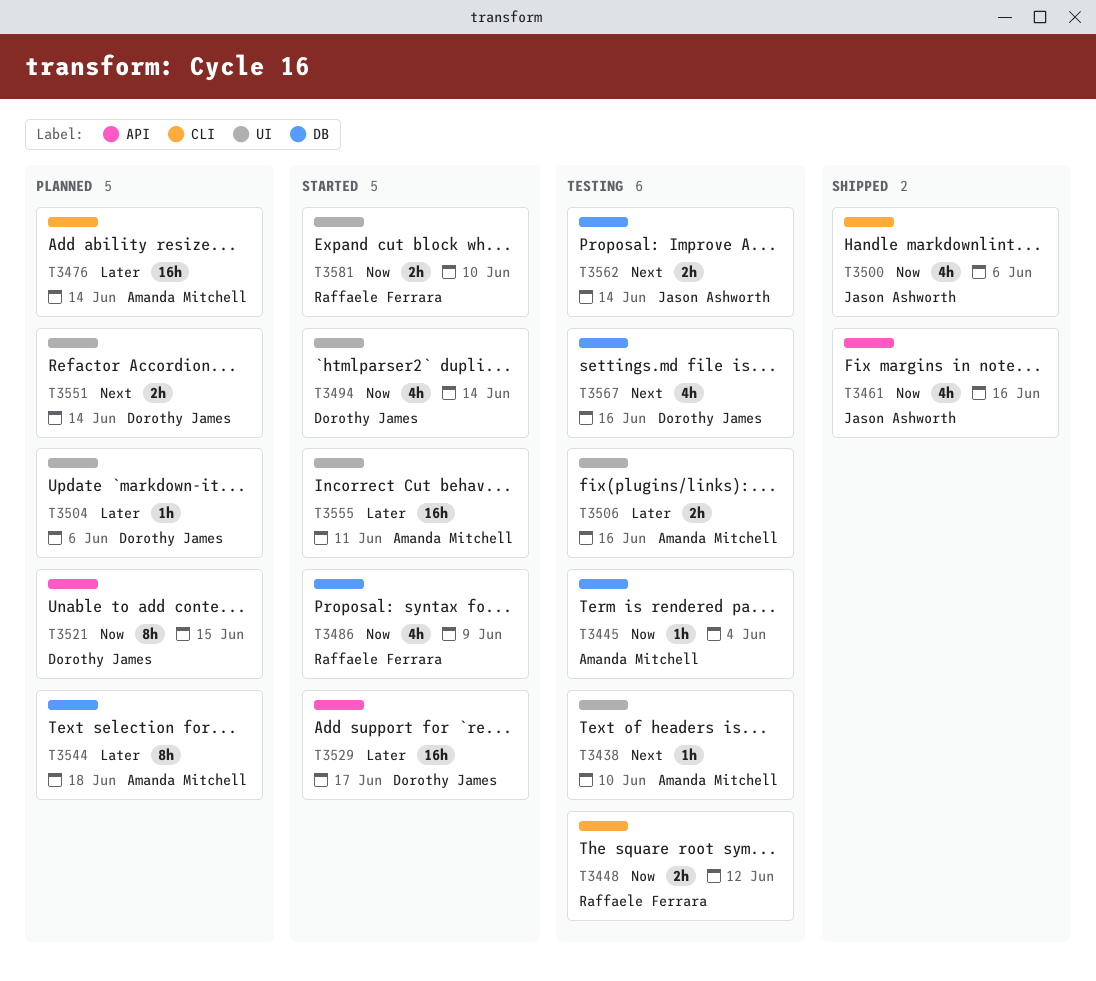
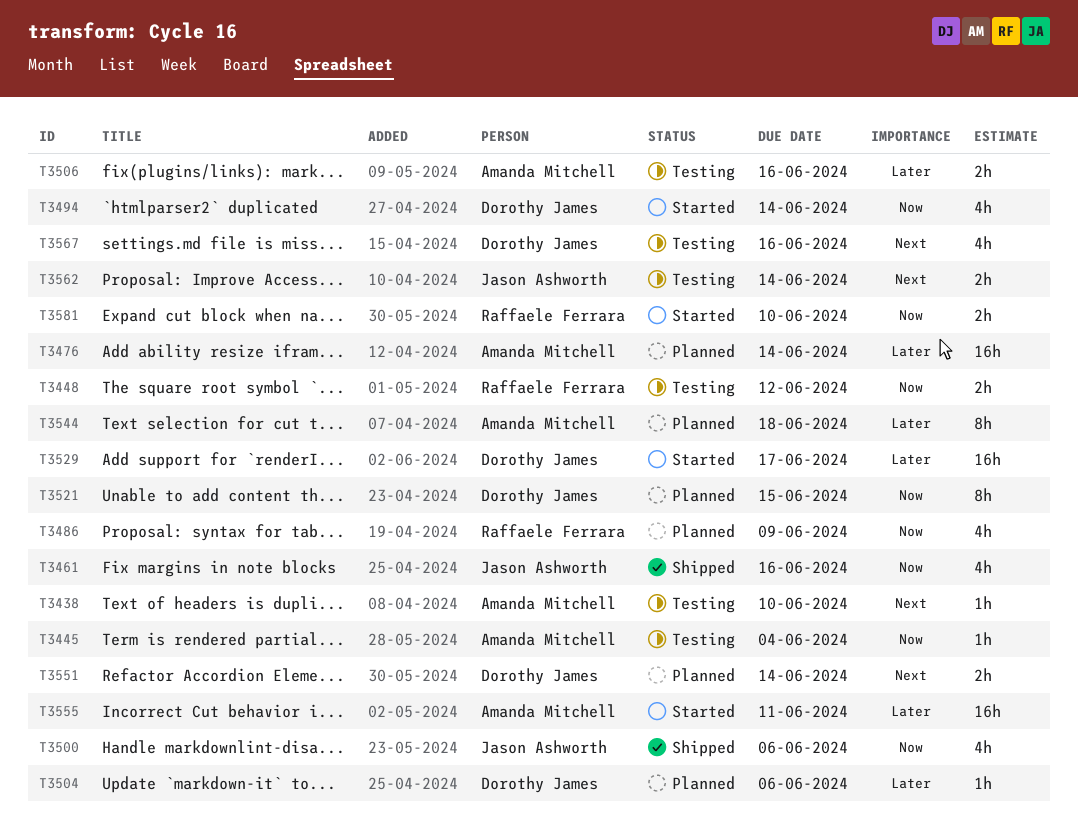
T3486, status: Started -> Planned

